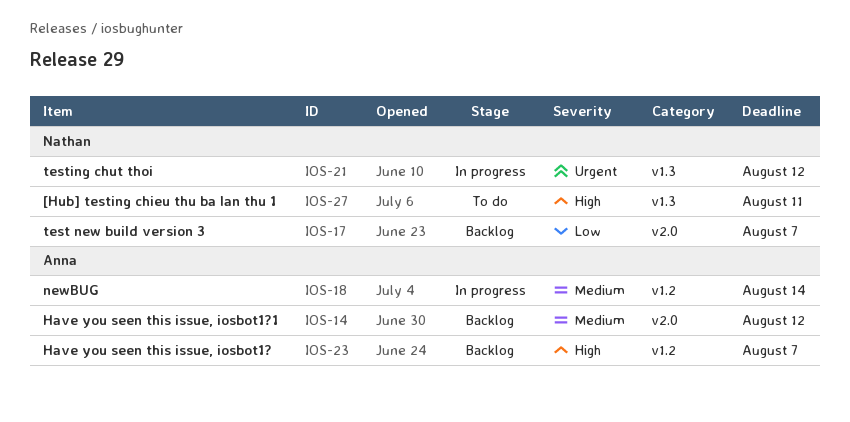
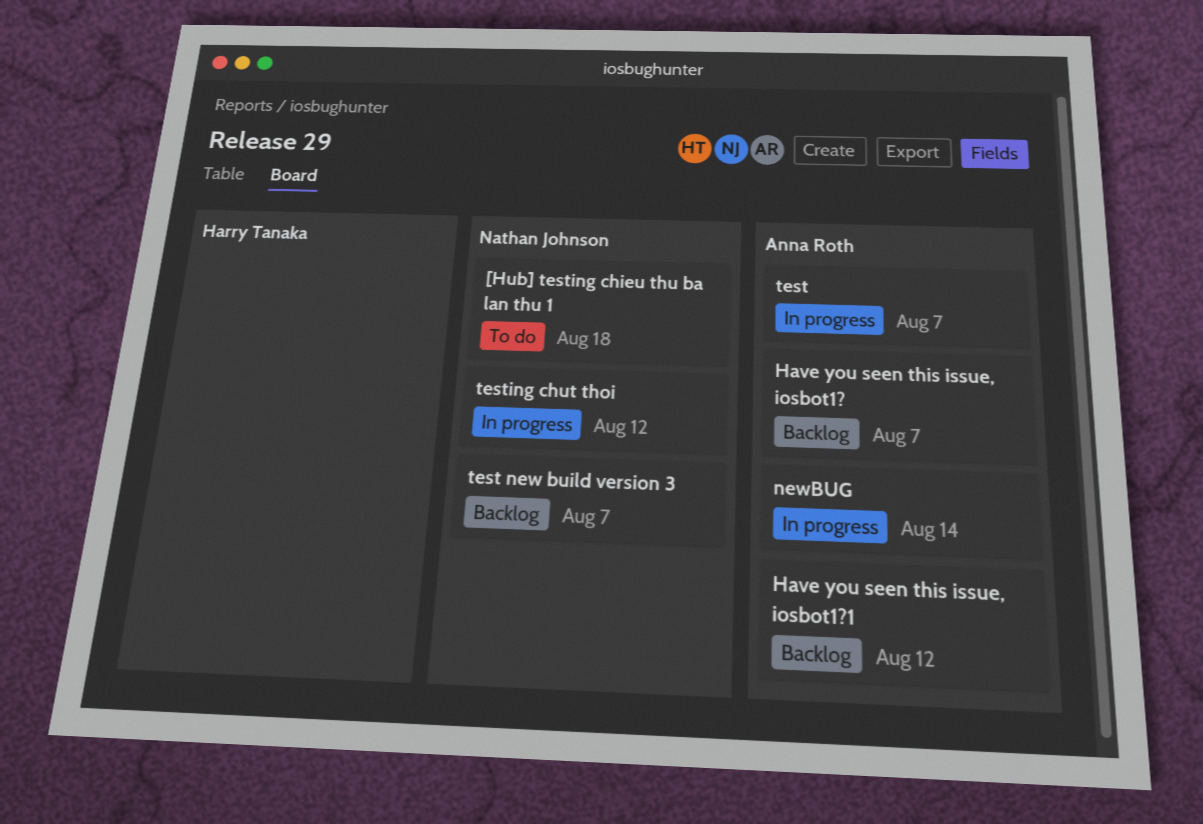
[Hub] testing chieu thu ba lan thu 1, due: Aug 11 -> Aug 18
test: none -> present

